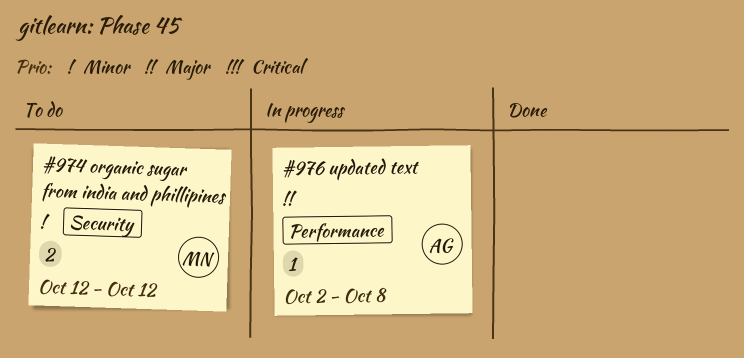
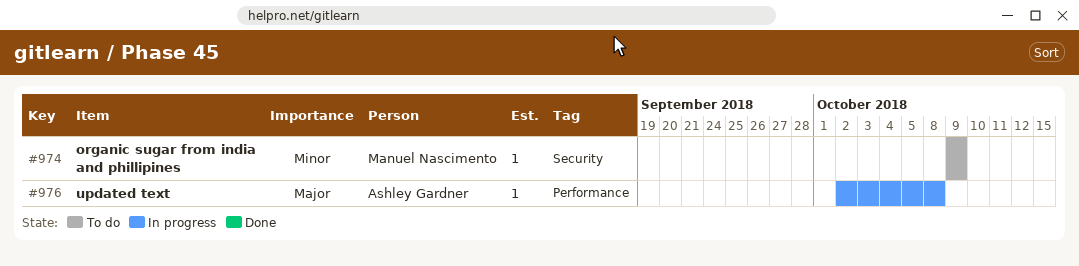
#974, estimate: 2 -> 1
#974, start: Oct 12 -> Oct 9
#974, due: Oct 12 -> Oct 9

